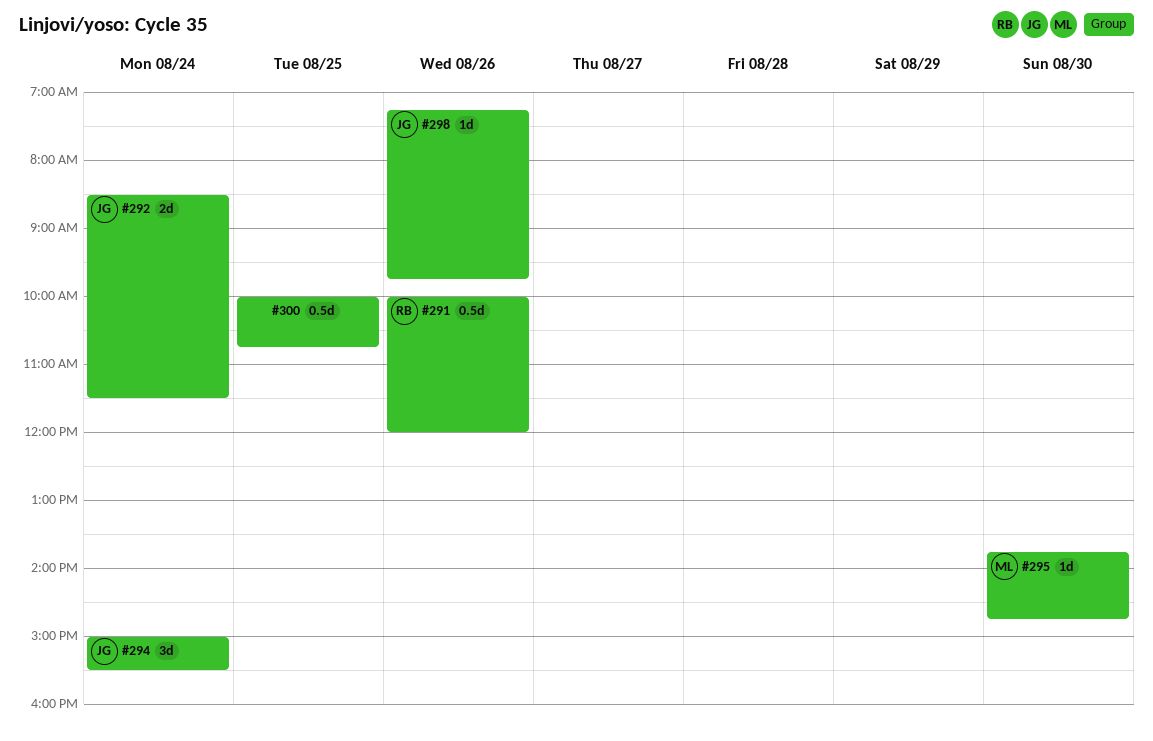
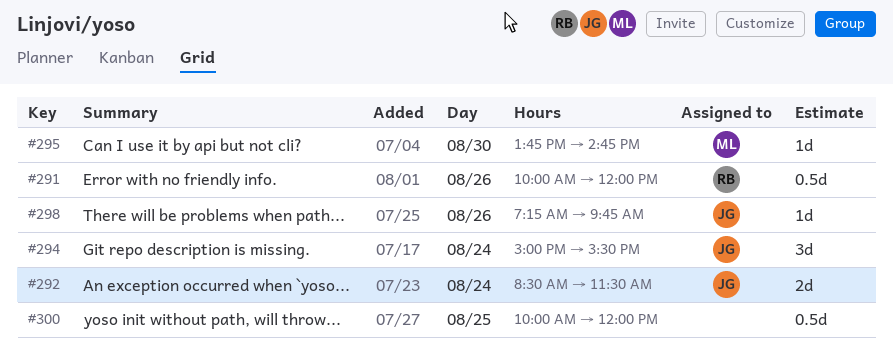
#300, ends: 10:45 -> 12:00

